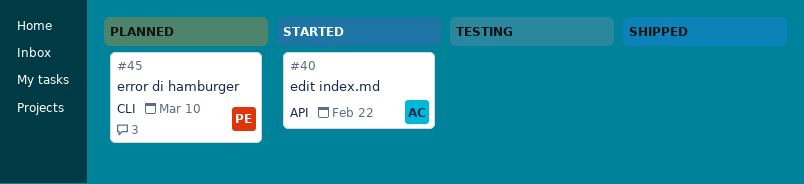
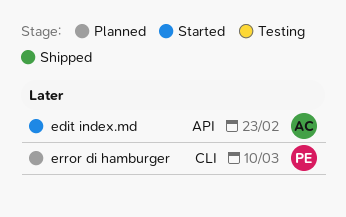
edit index.md, due: Feb 22 -> Feb 23

